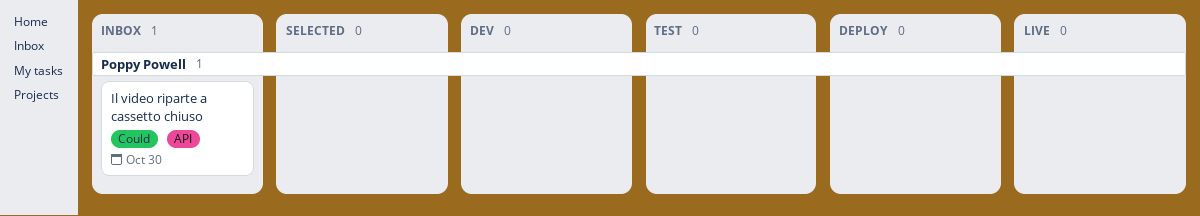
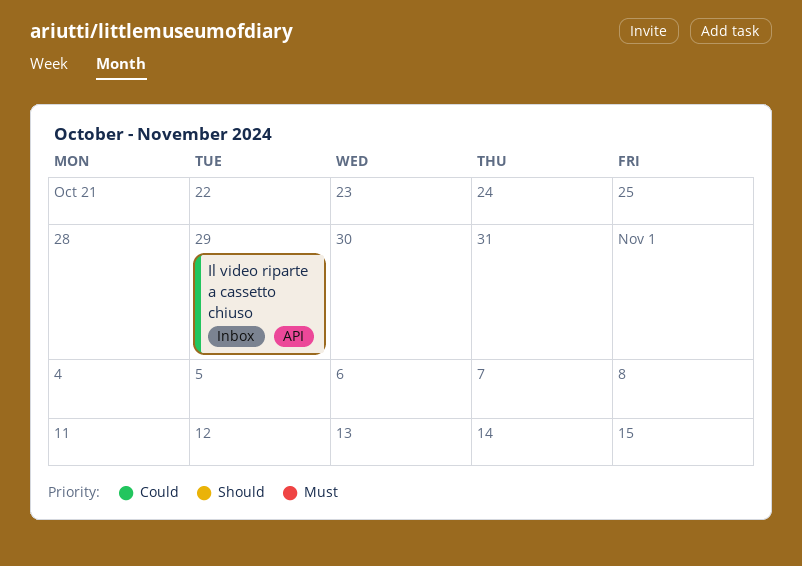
Il video riparte a cassetto chiuso, due: Oct 30 -> Oct 29

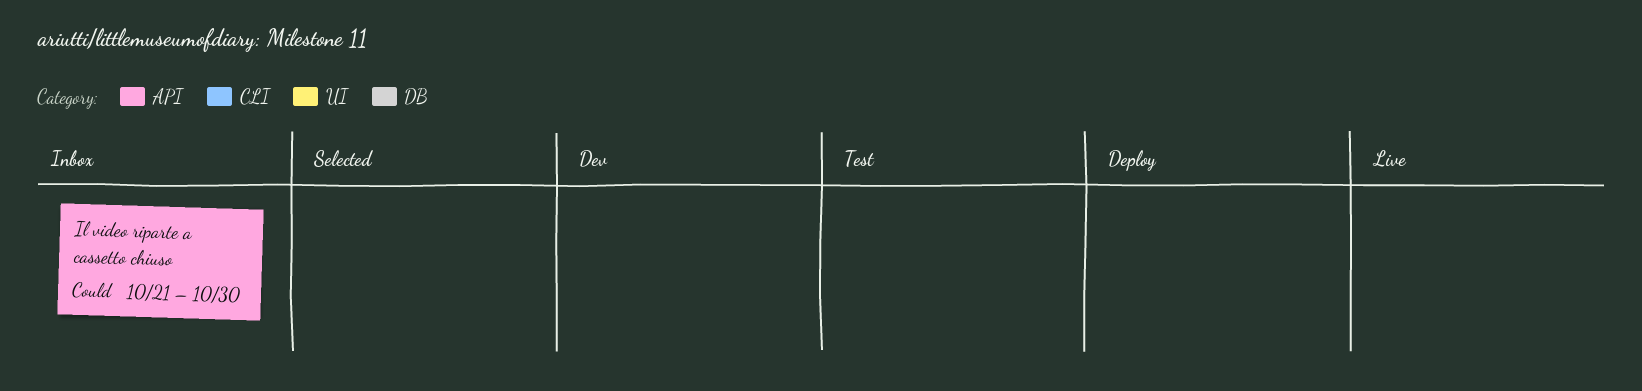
Il video riparte a cassetto chiuso, due: Oct 29 -> Oct 30

